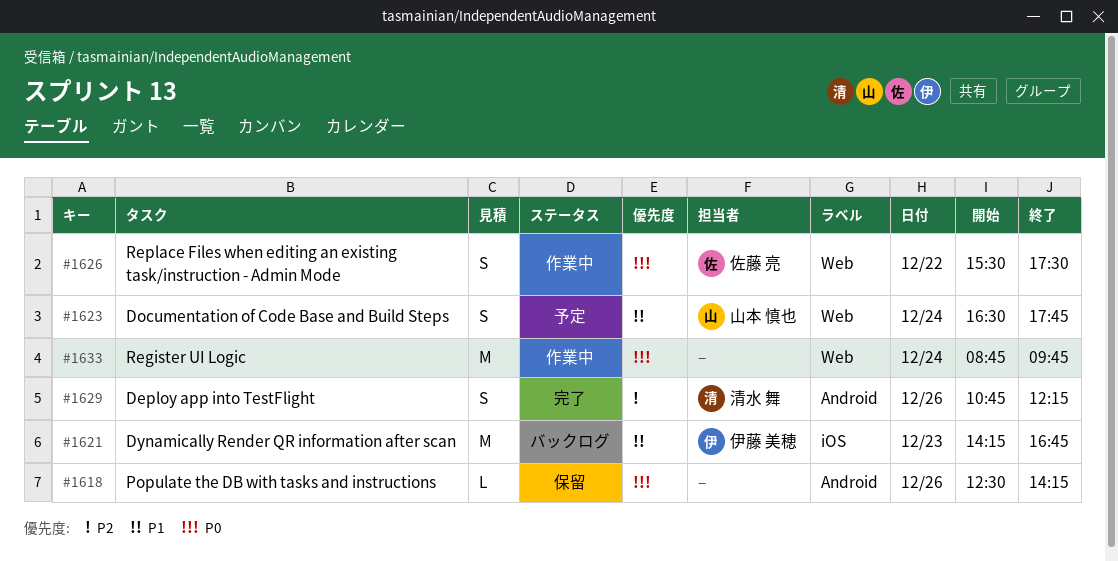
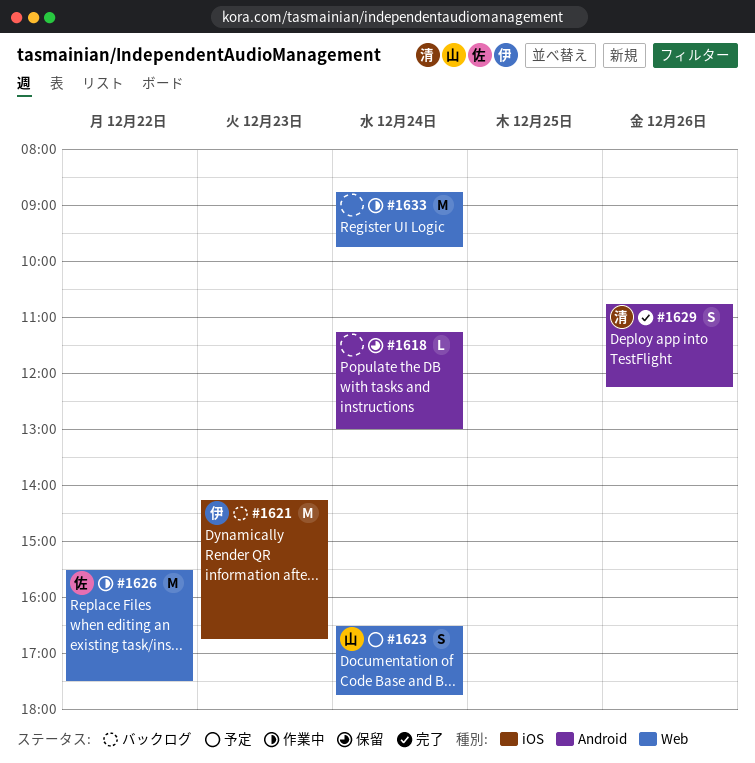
#1618, day: Dec 26 -> Dec 24
#1618, begins: 12:30 -> 11:15
#1618, ends: 14:15 -> 13:00
#1626, estimate: S -> M

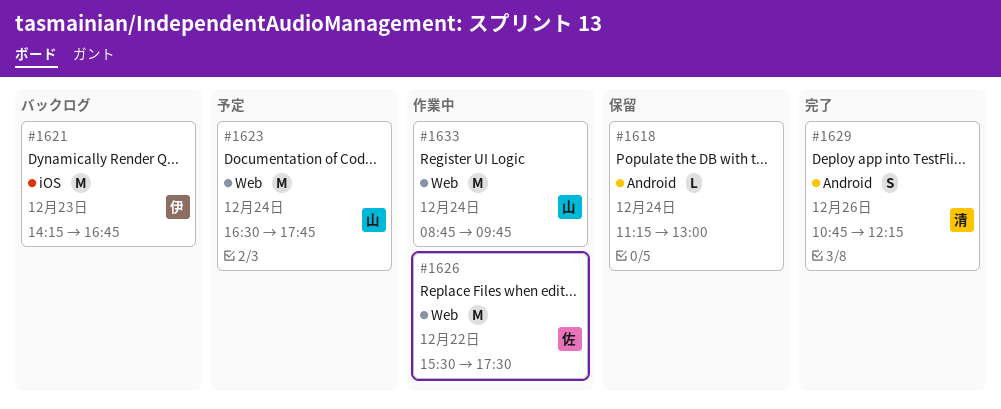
#1623, estimate: S -> M
#1633, owner: none -> 山

